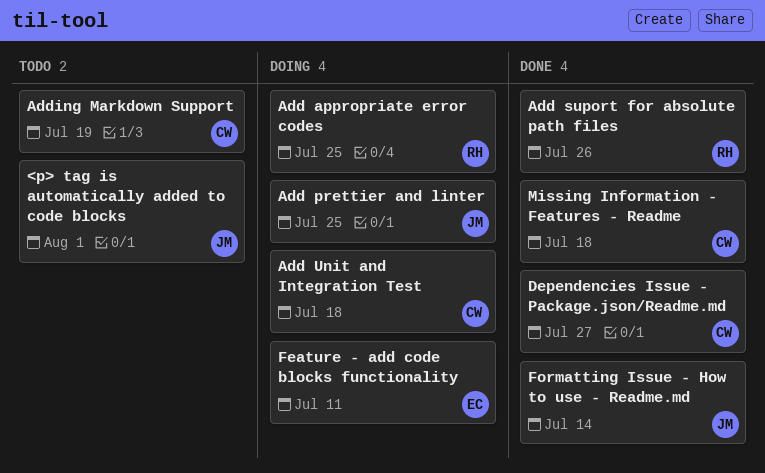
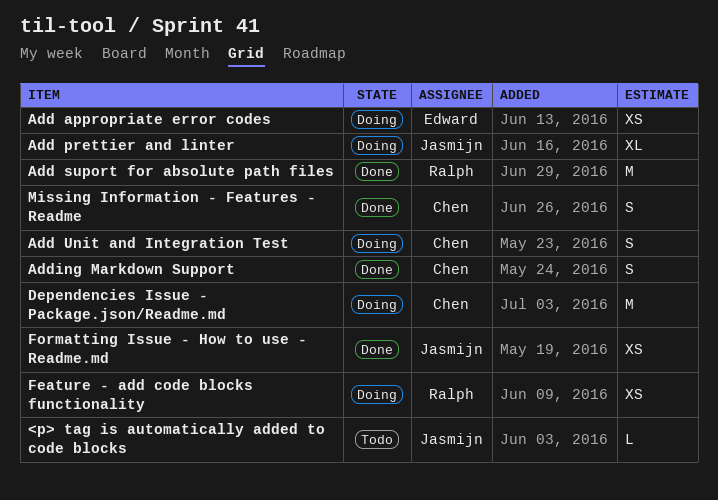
Add appropriate error codes, owner: Ralph -> Edward
Adding Markdown Support, status: Todo -> Done
Dependencies Issue - Package.json/Readme.md, status: Done -> Doing
Feature - add code blocks functionality, owner: Edward -> Ralph

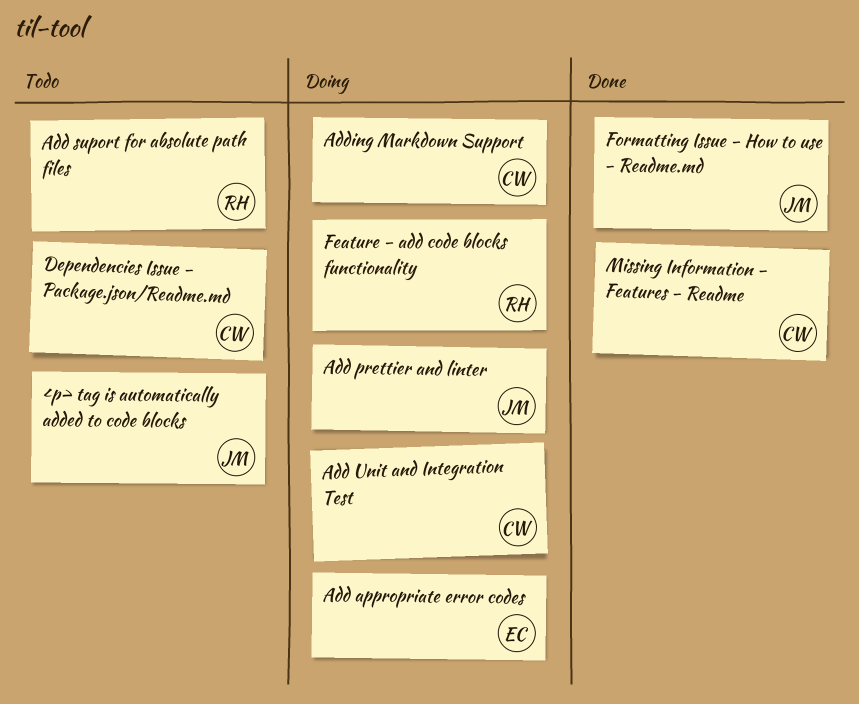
Add suport for absolute path files, status: Done -> Todo
Adding Markdown Support, status: Done -> Doing
Dependencies Issue - Package.json/Readme.md, status: Doing -> Todo

